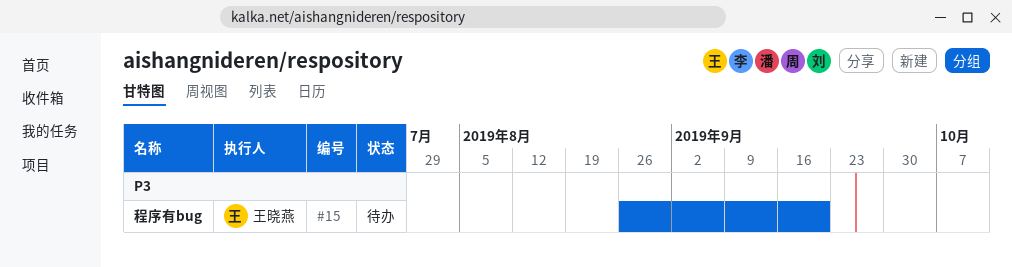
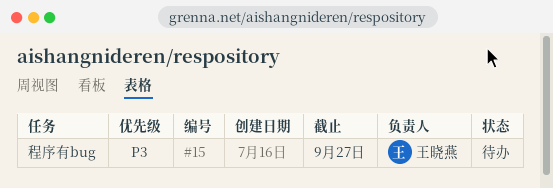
#15, due: Sep 20 -> Sep 27

